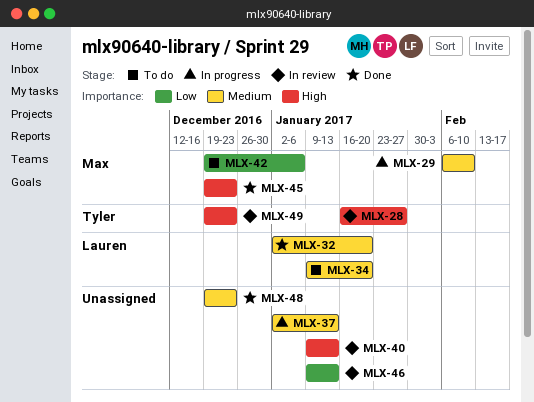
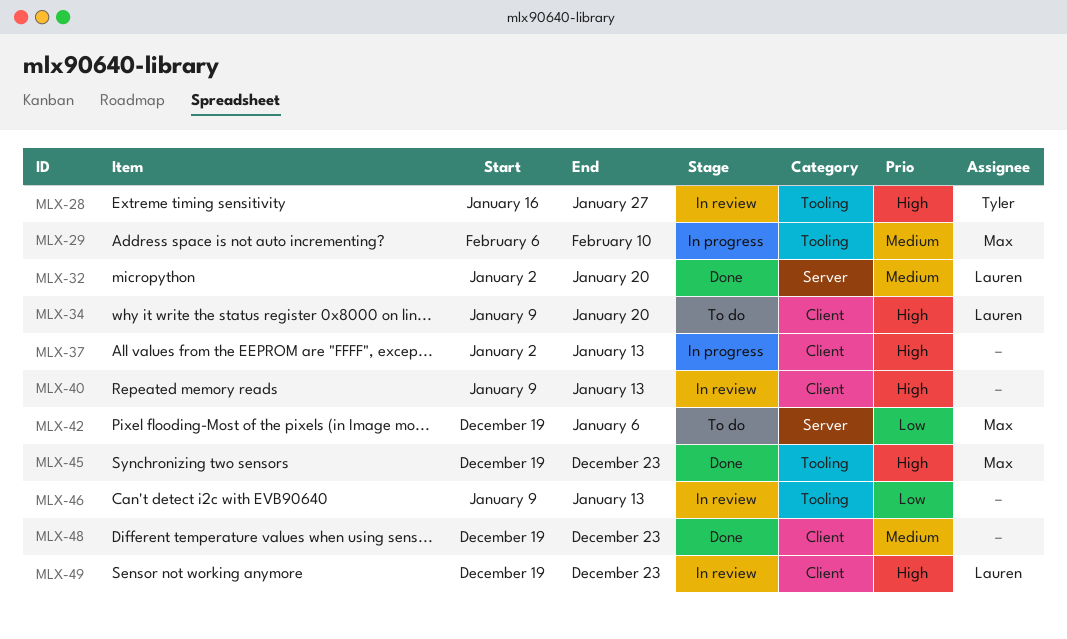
MLX-34, priority: Medium -> High
MLX-37, priority: Medium -> High
MLX-49, owner: Tyler -> Lauren

